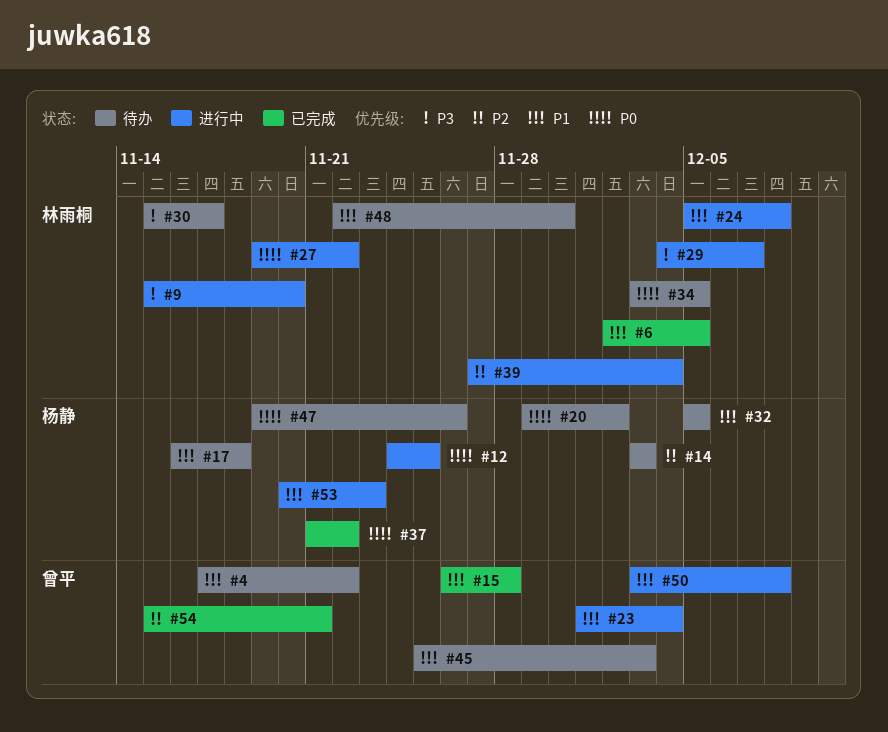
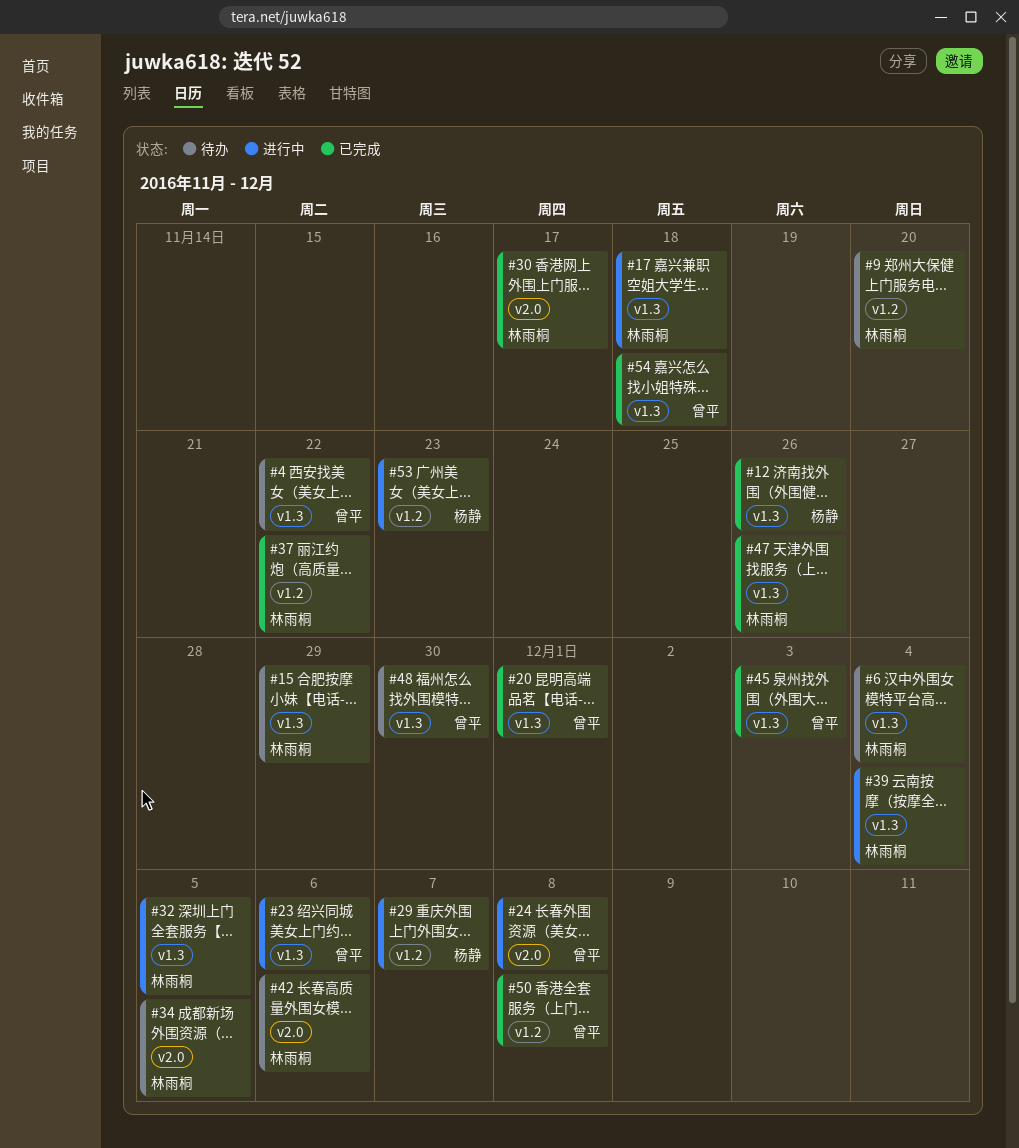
#6, status: 已完成 -> 待办
#6, due: Dec 5 -> Dec 4
#9, status: 进行中 -> 待办
#12, status: 进行中 -> 已完成
#12, due: Nov 25 -> Nov 26
#14: present -> none
#15, status: 已完成 -> 待办
#15, owner: 曾平 -> 林雨桐
#15, due: Nov 28 -> Nov 29
#17, status: 待办 -> 进行中
#17, owner: 杨静 -> 林雨桐
#20, status: 待办 -> 已完成
#20, owner: 杨静 -> 曾平
#20, due: Dec 2 -> Dec 1
#23, due: Dec 4 -> Dec 6
#24, owner: 林雨桐 -> 曾平
#27: present -> none
#29, owner: 林雨桐 -> 杨静
#30, status: 待办 -> 已完成
#32, status: 待办 -> 进行中
#32, owner: 杨静 -> 林雨桐
#37, owner: 杨静 -> 林雨桐
#42: none -> present
#45, status: 待办 -> 已完成
#47, status: 待办 -> 已完成
#47, owner: 杨静 -> 林雨桐
#48, owner: 林雨桐 -> 曾平
#50, status: 进行中 -> 已完成
#54, due: Nov 21 -> Nov 18

